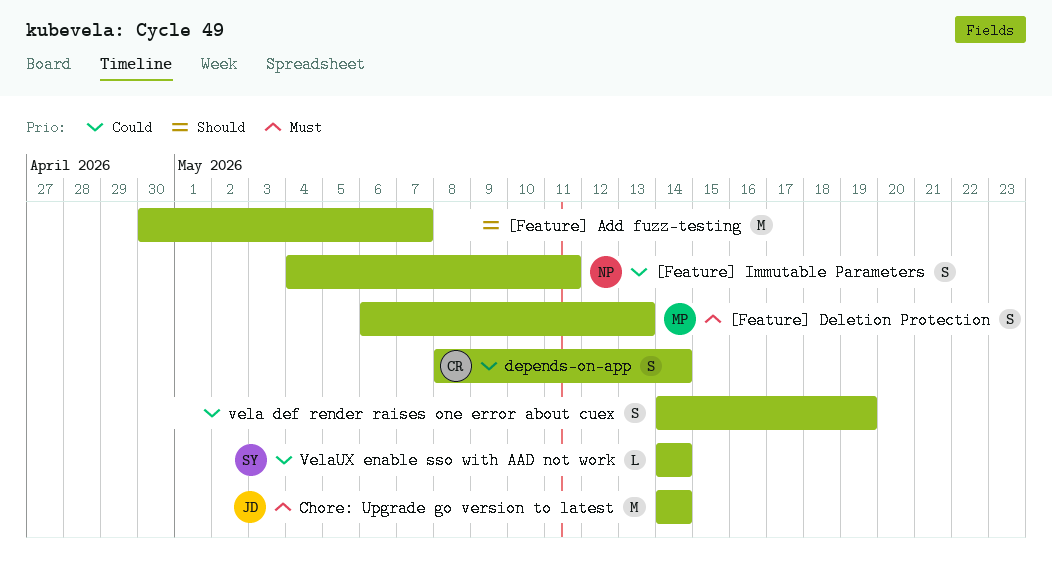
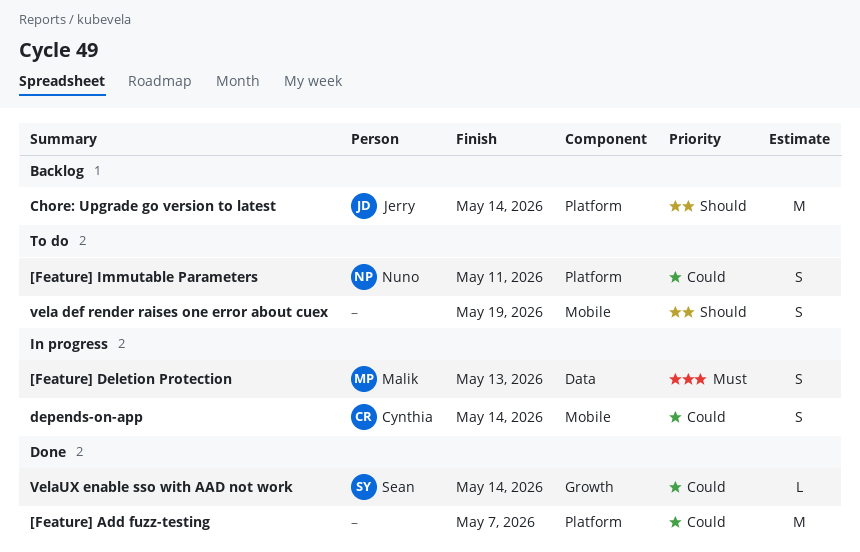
[Feature] Add fuzz-testing, priority: Should -> Could
Chore: Upgrade go version to latest, priority: Must -> Should
vela def render raises one error about cuex, priority: Could -> Should

